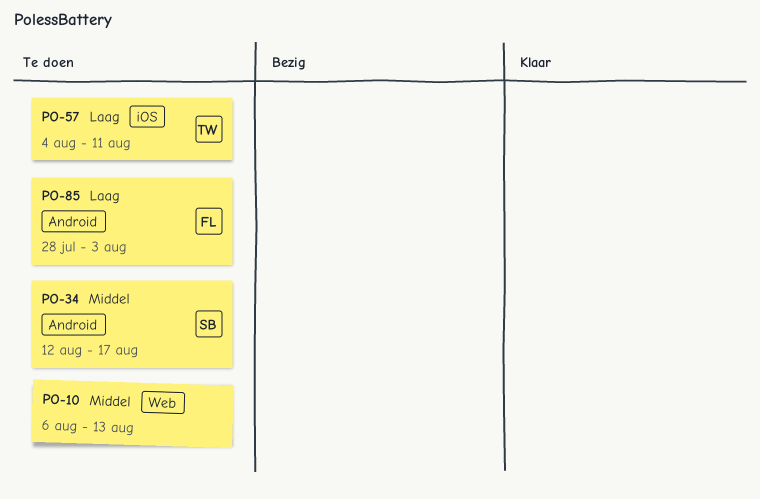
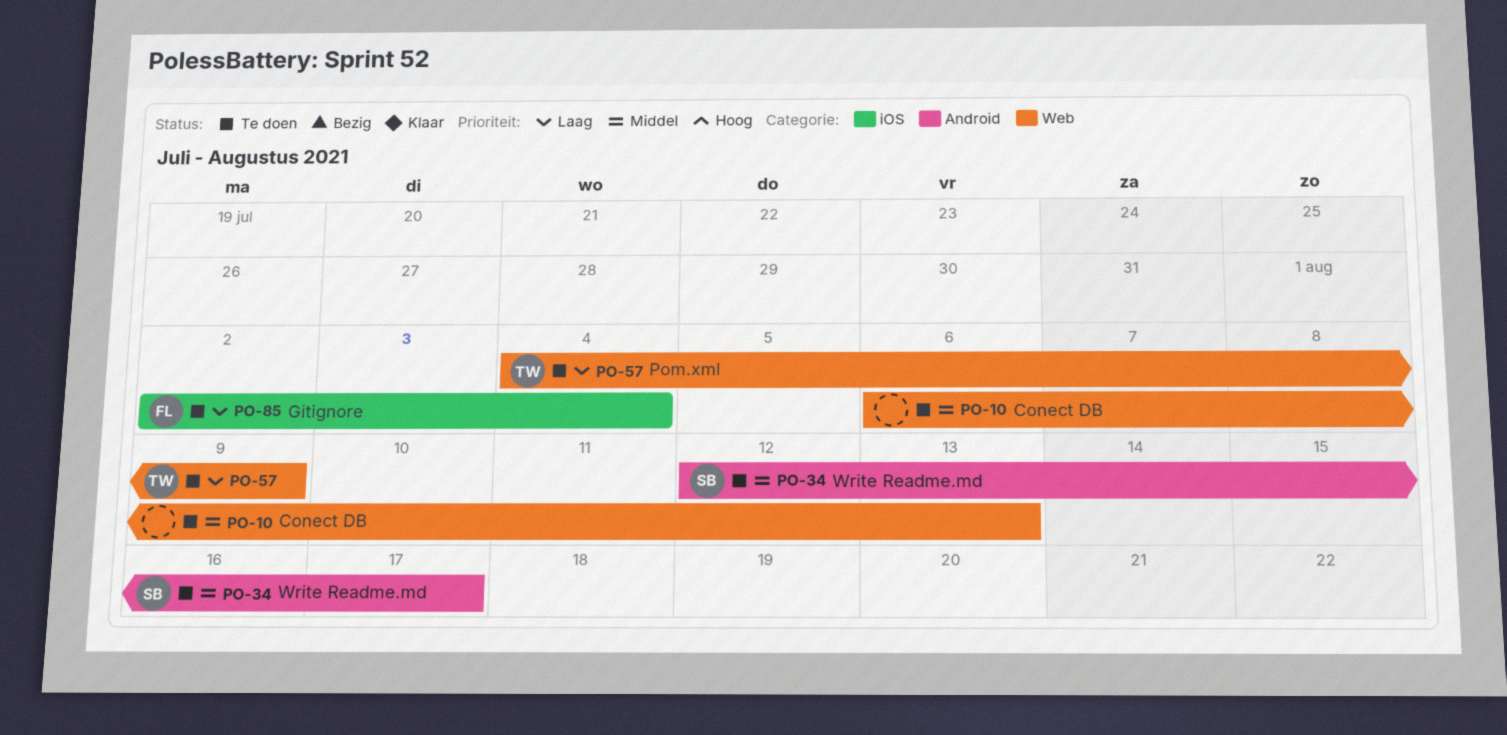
PO-57, label: iOS -> Web
PO-57, due: Aug 11 -> Aug 9
PO-85, label: Android -> iOS
PO-85, start: Jul 28 -> Aug 2
PO-85, due: Aug 3 -> Aug 4

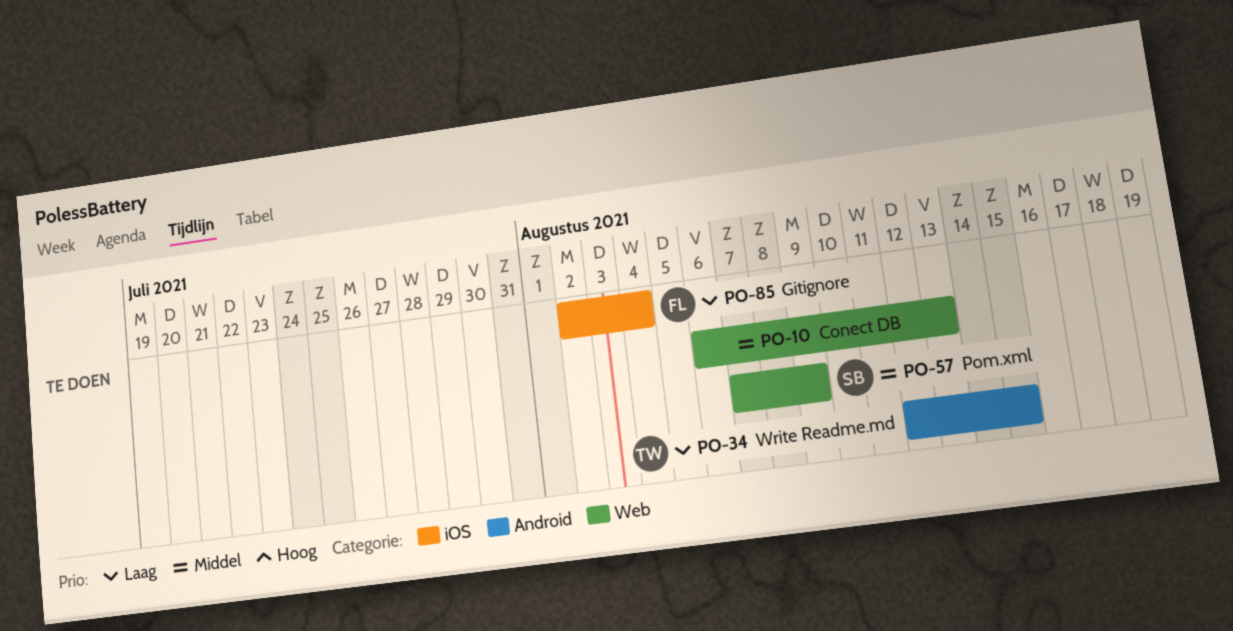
PO-34, owner: SB -> TW
PO-34, priority: Middel -> Laag
PO-34, due: Aug 17 -> Aug 15
PO-57, owner: TW -> SB
PO-57, priority: Laag -> Middel
PO-57, start: Aug 4 -> Aug 7

